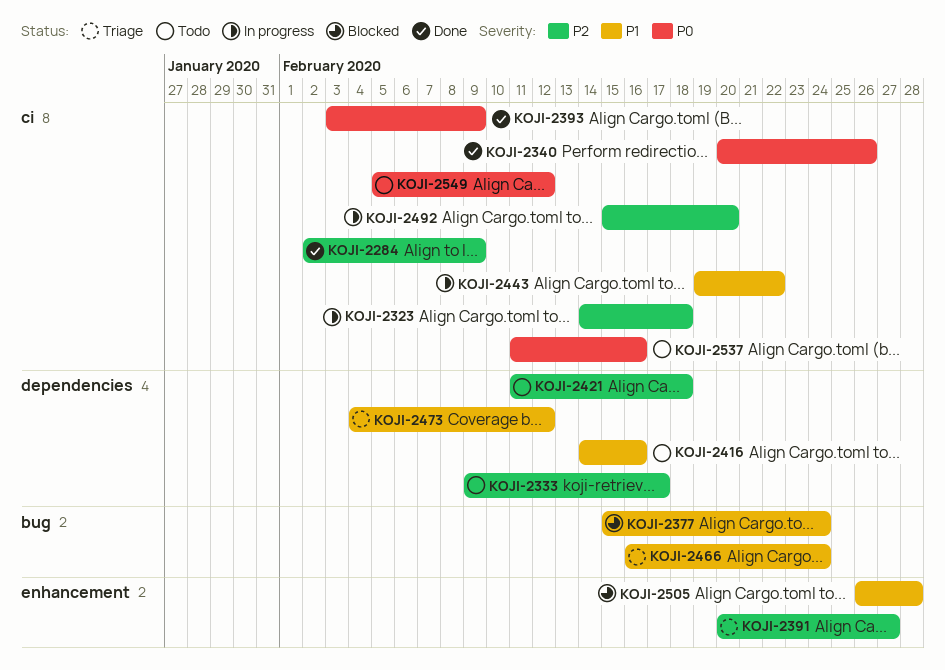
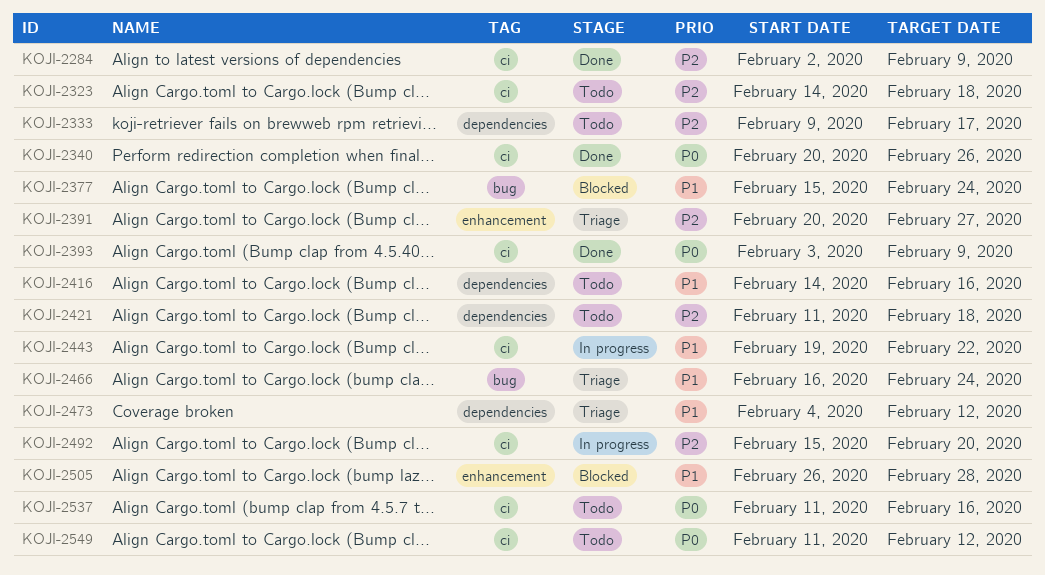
KOJI-2323, status: In progress -> Todo
KOJI-2549, start: Feb 5 -> Feb 11

